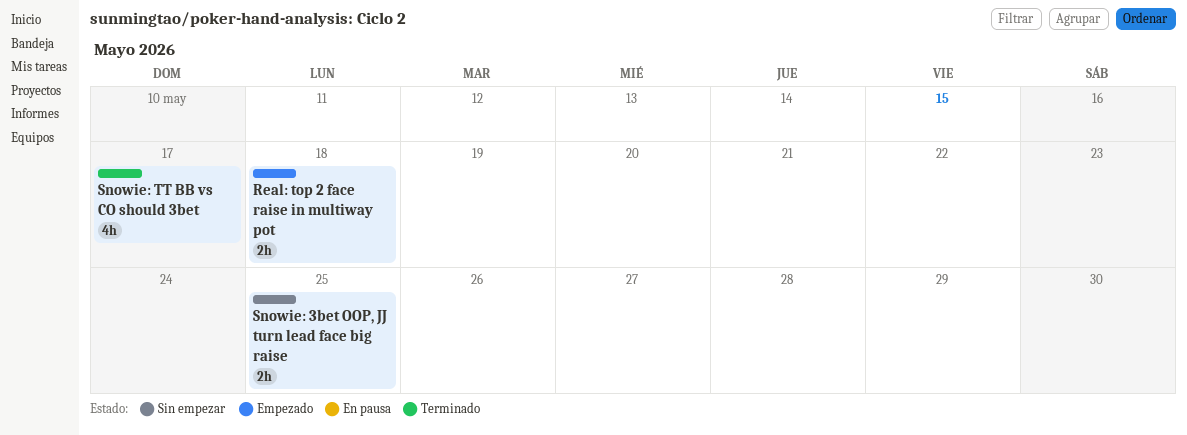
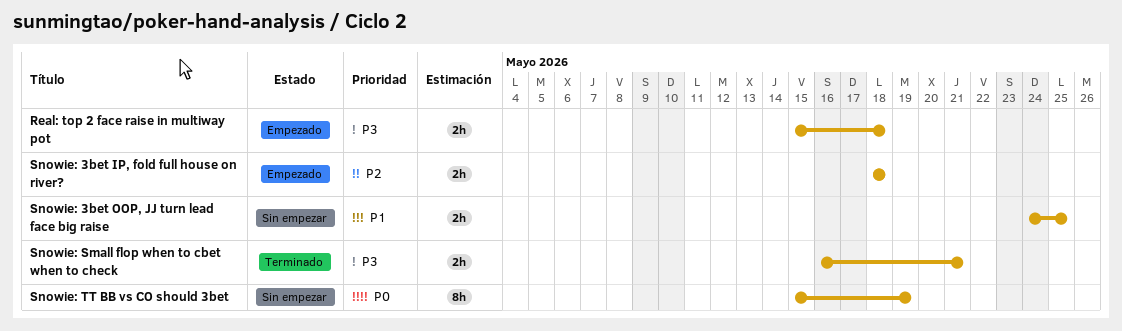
Snowie: 3bet IP, fold full house on river?: none -> present
Snowie: Small flop when to cbet when to check: none -> present
Snowie: TT BB vs CO should 3bet, status: Terminado -> Sin empezar
Snowie: TT BB vs CO should 3bet, estimate: 4h -> 8h
Snowie: TT BB vs CO should 3bet, due: May 17 -> May 19

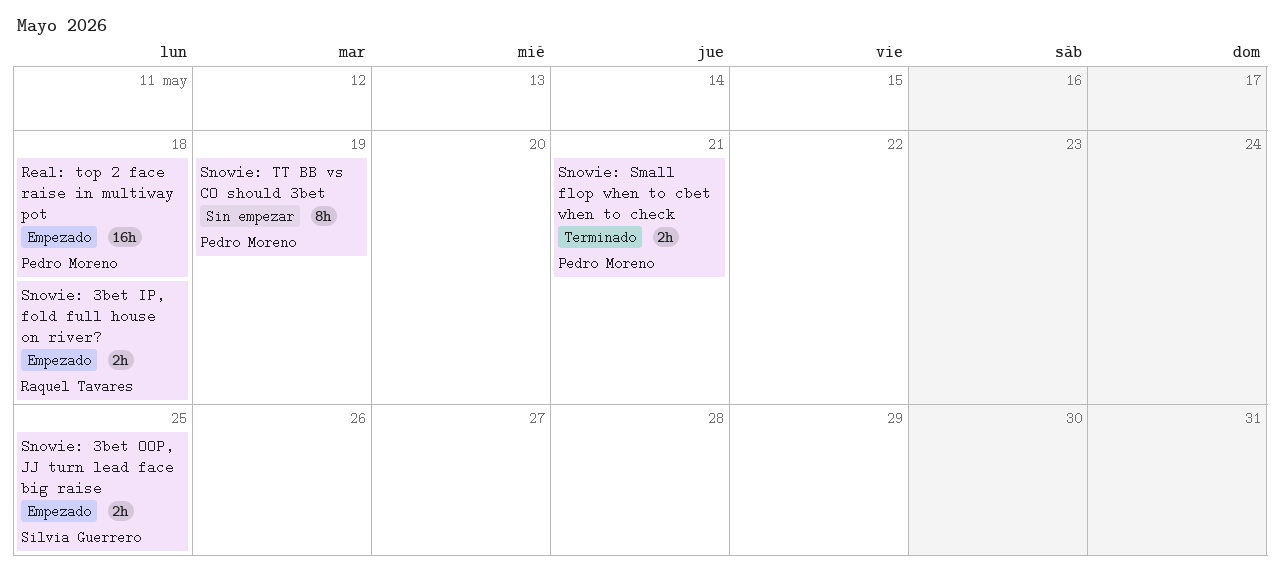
Real: top 2 face raise in multiway pot, estimate: 2h -> 16h
Snowie: 3bet OOP, JJ turn lead face big raise, status: Sin empezar -> Empezado

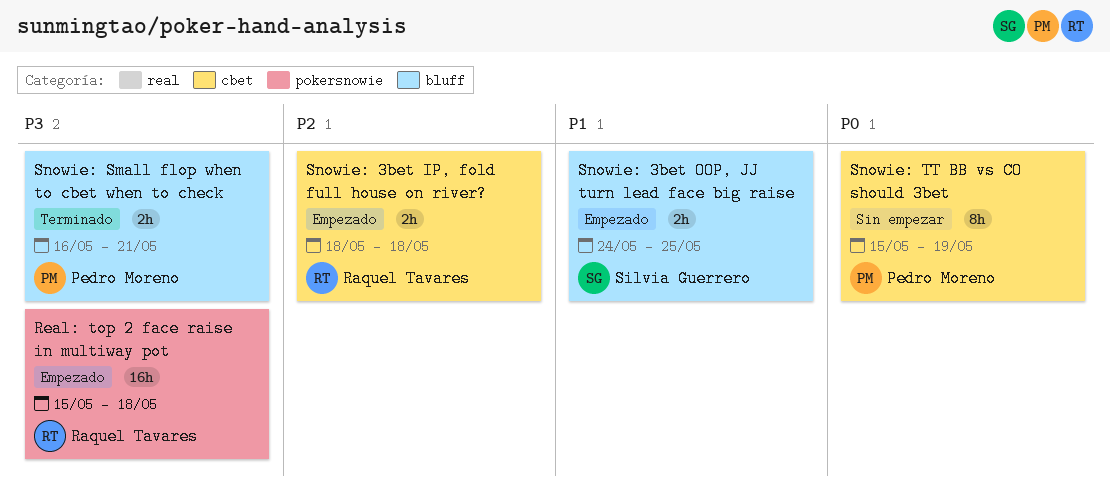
Real: top 2 face raise in multiway pot, owner: Pedro Moreno -> Raquel Tavares

